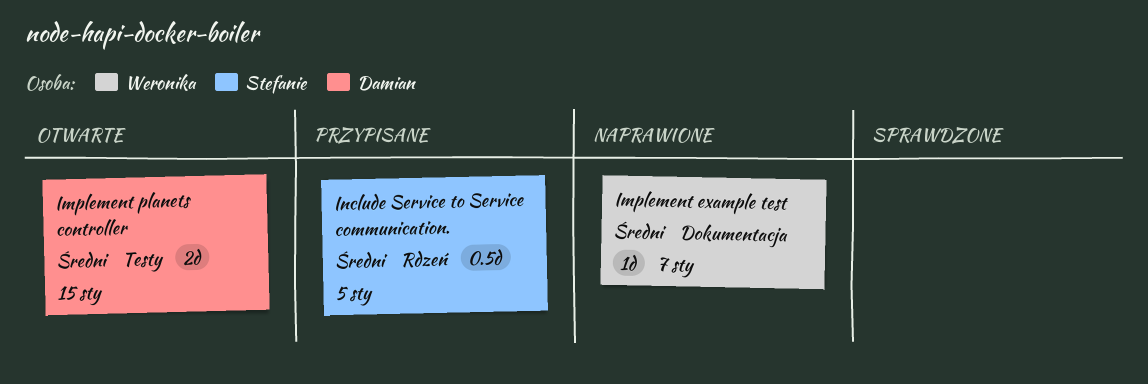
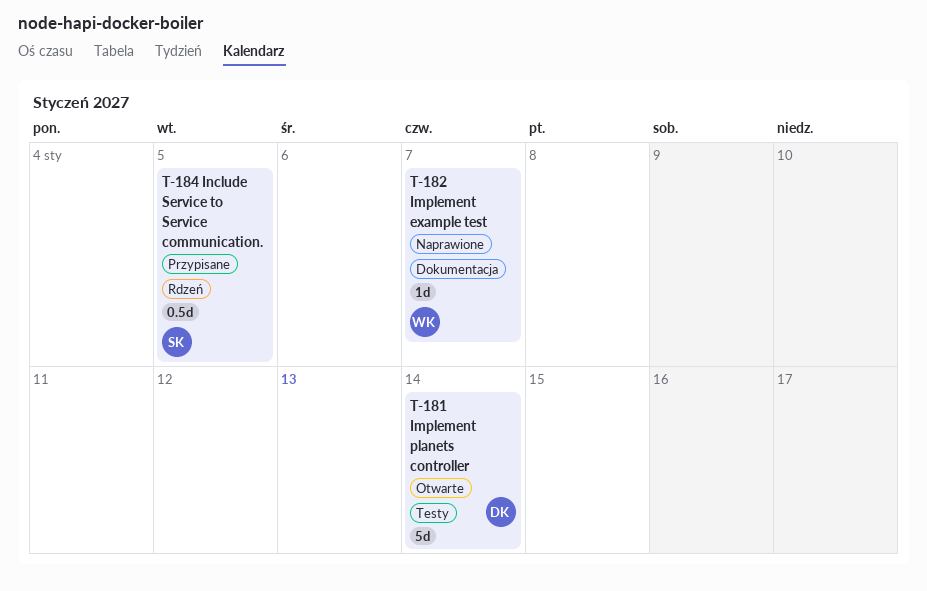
Implement planets controller, estimate: 2d -> 5d
Implement planets controller, due: Jan 15 -> Jan 14

